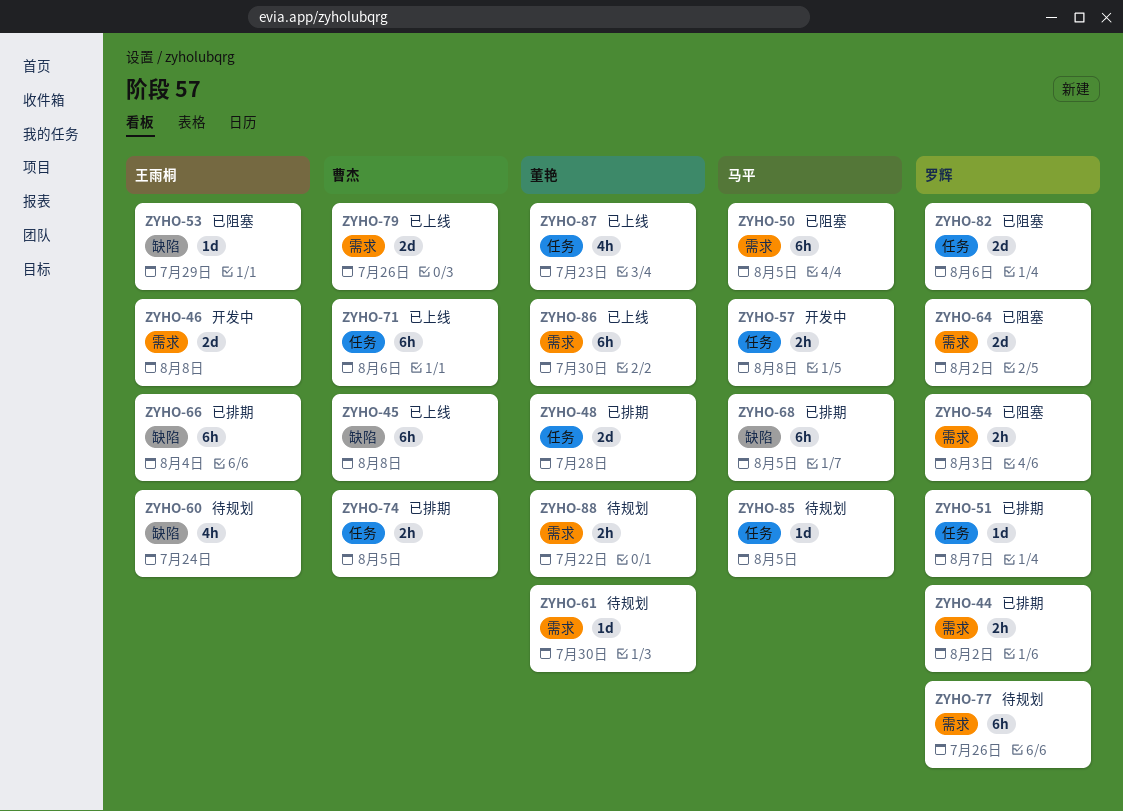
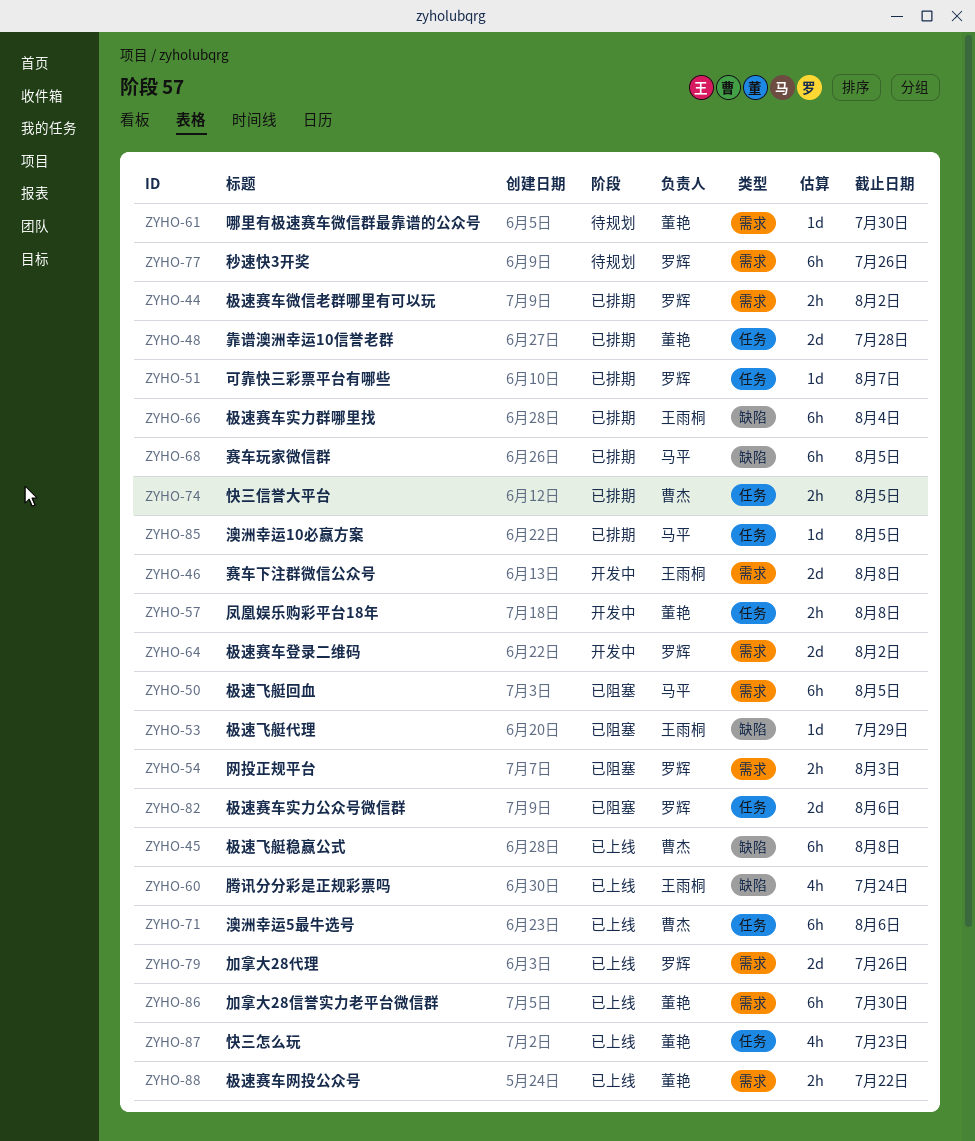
ZYHO-57, owner: 马平 -> 董艳
ZYHO-60, status: 待规划 -> 已上线
ZYHO-64, status: 已阻塞 -> 开发中
ZYHO-79, owner: 曹杰 -> 罗辉
ZYHO-85, status: 待规划 -> 已排期
ZYHO-88, status: 待规划 -> 已上线

